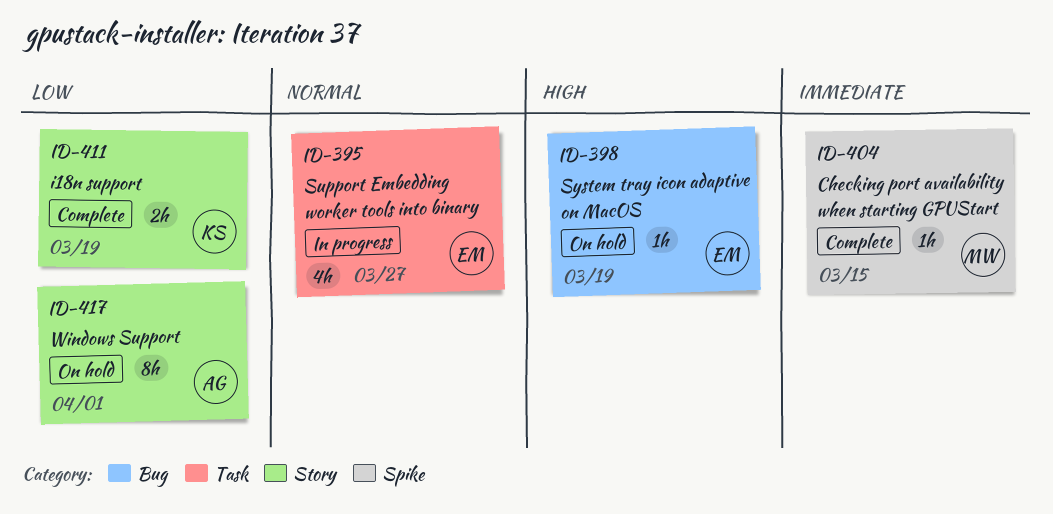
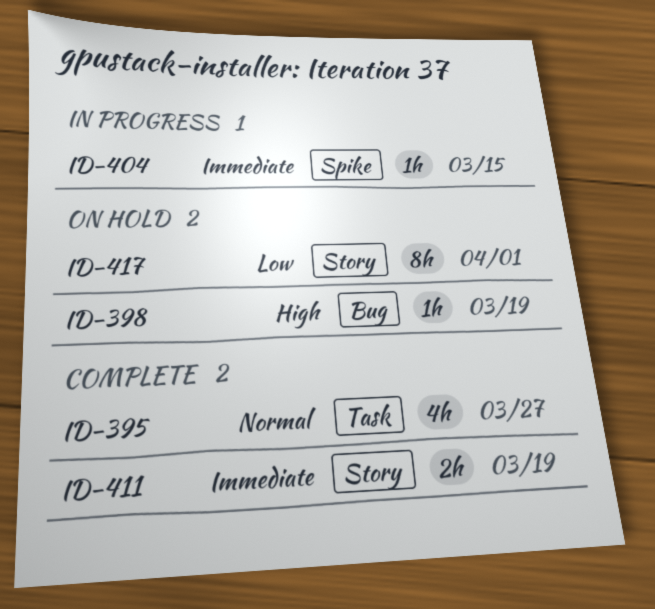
ID-395, status: In progress -> Complete
ID-404, status: Complete -> In progress
ID-411, priority: Low -> Immediate

